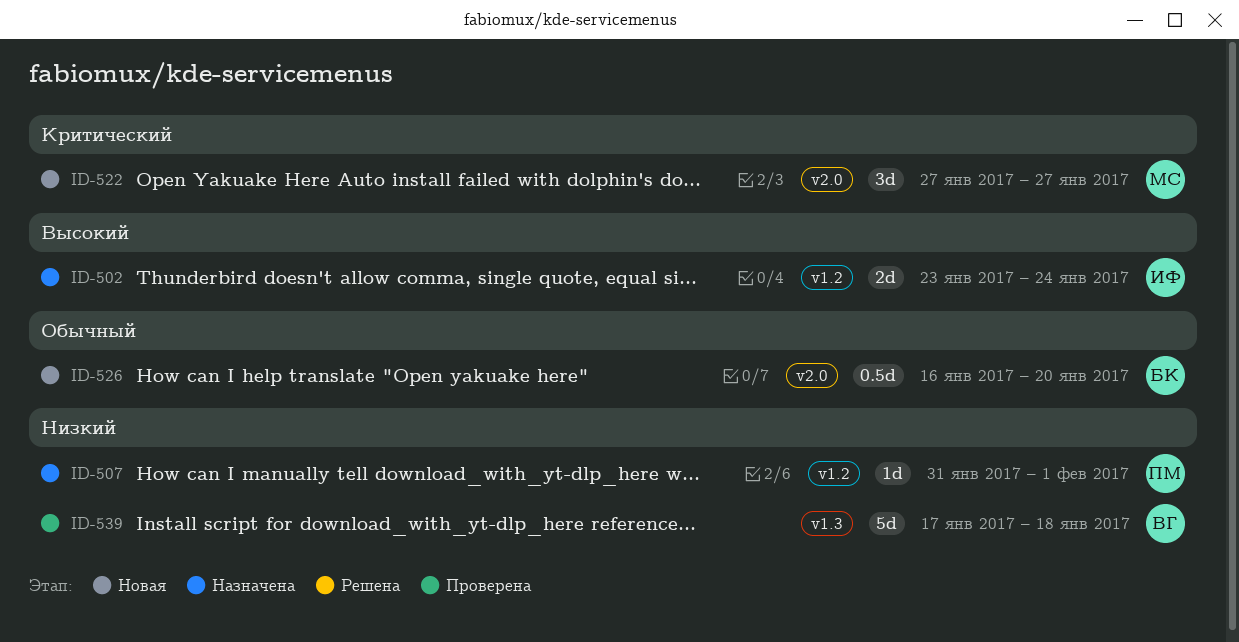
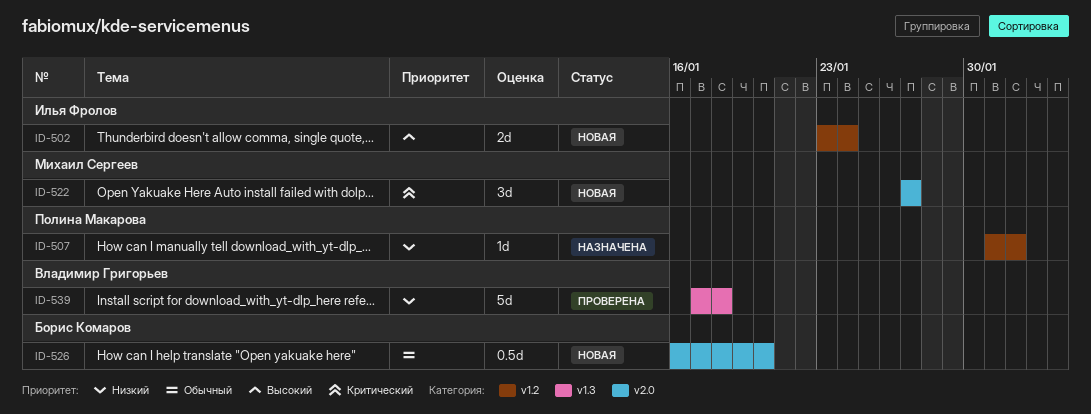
ID-502, status: Назначена -> Новая

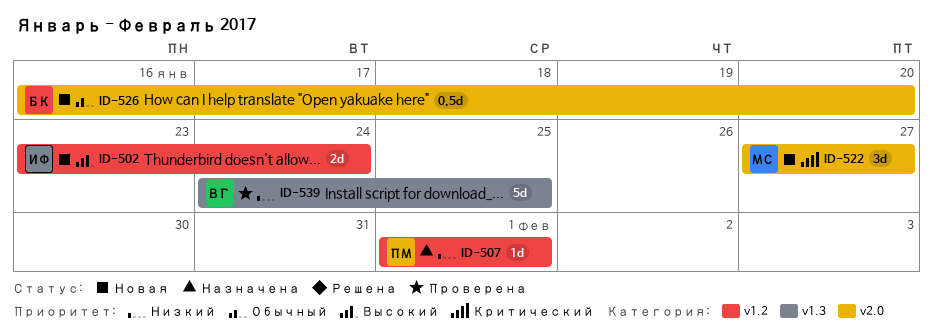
ID-507, start: Jan 31 -> Feb 1
ID-539, start: Jan 17 -> Jan 24
ID-539, due: Jan 18 -> Jan 25

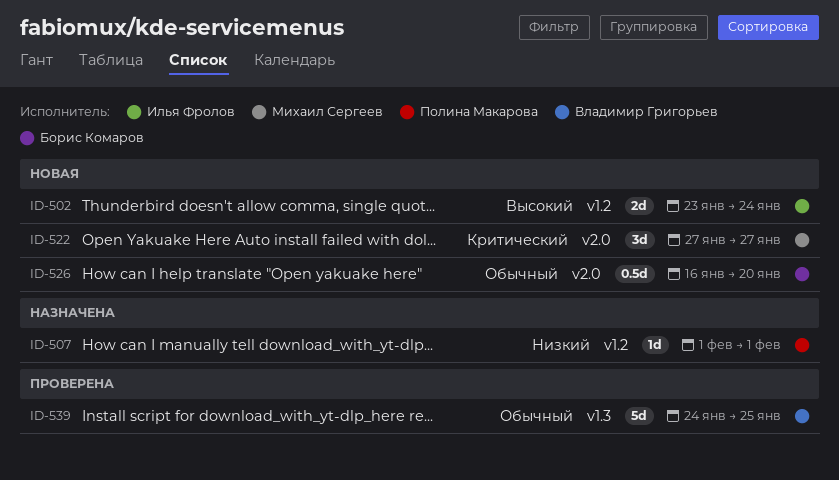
ID-539, priority: Низкий -> Обычный

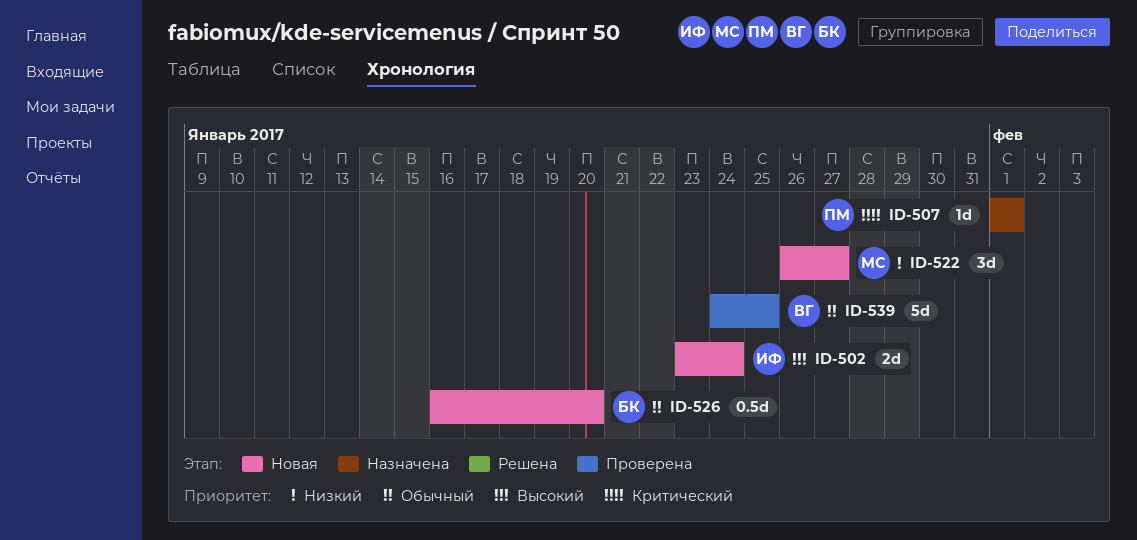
ID-507, priority: Низкий -> Критический
ID-522, priority: Критический -> Низкий
ID-522, start: Jan 27 -> Jan 26

